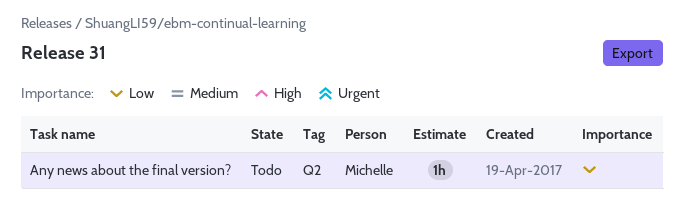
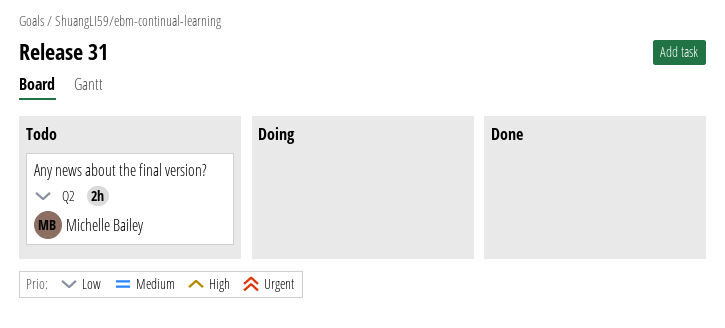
Any news about the final version?, estimate: 1h -> 2h

